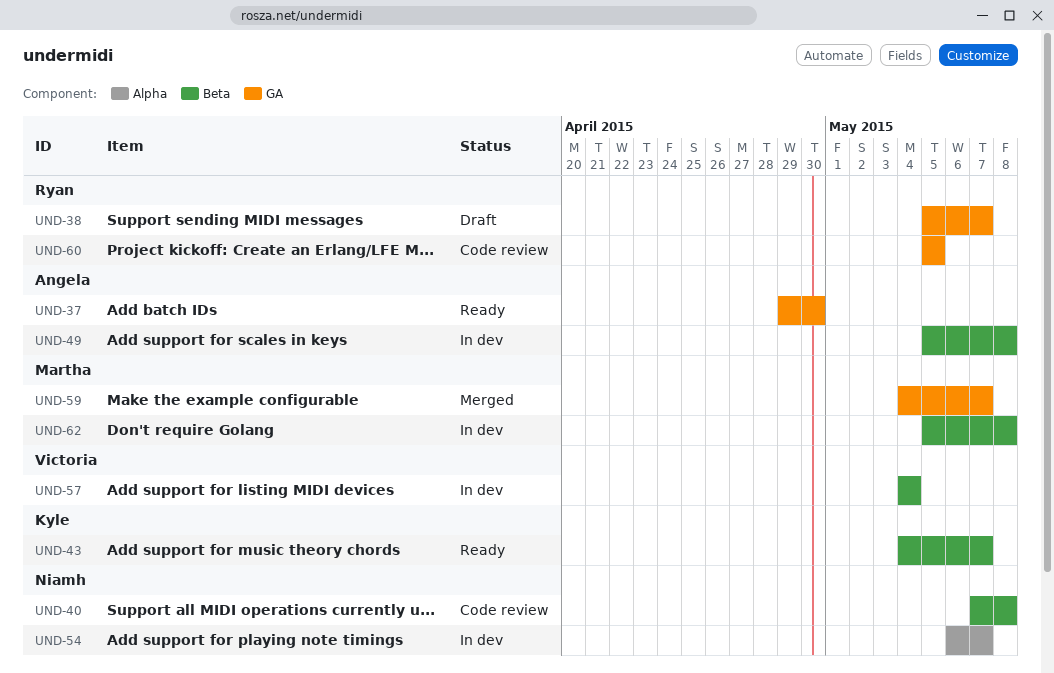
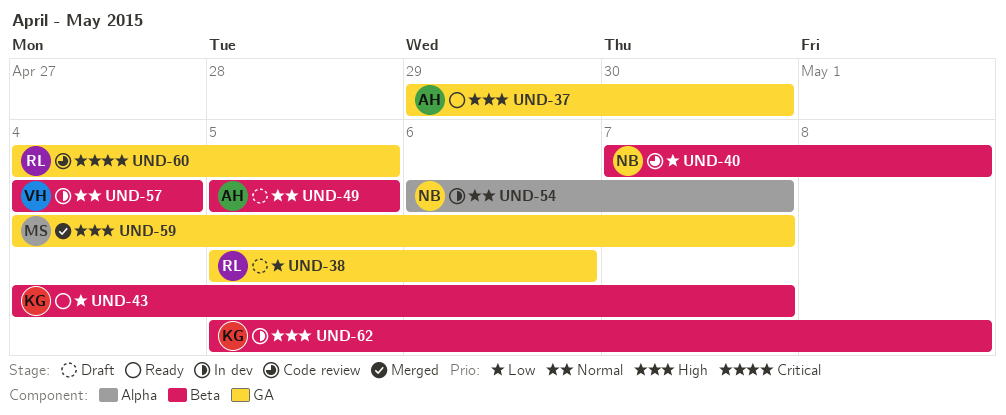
UND-38, due: May 7 -> May 6
UND-49, status: In dev -> Draft
UND-49, due: May 8 -> May 5
UND-60, start: May 5 -> May 4
UND-62, owner: Martha -> Kyle

